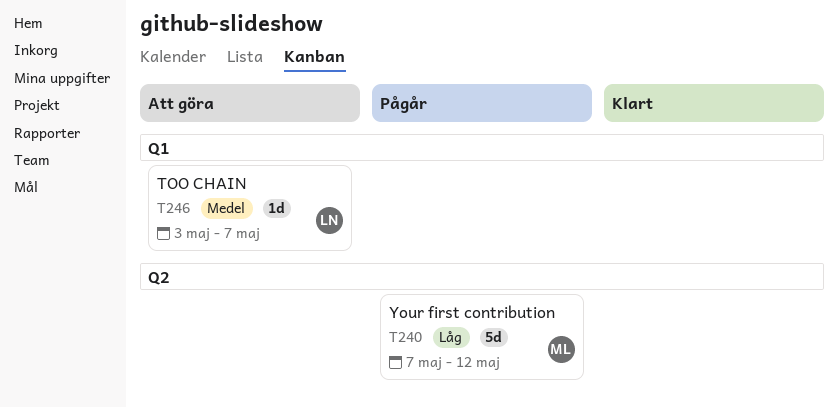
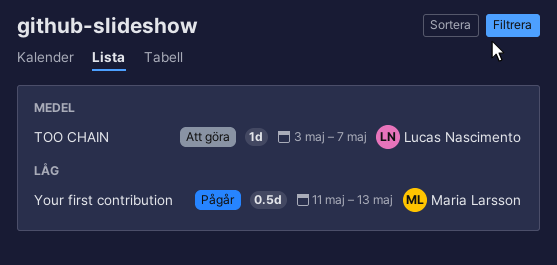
Your first contribution, estimate: 5d -> 0.5d
Your first contribution, start: May 7 -> May 11
Your first contribution, due: May 12 -> May 13

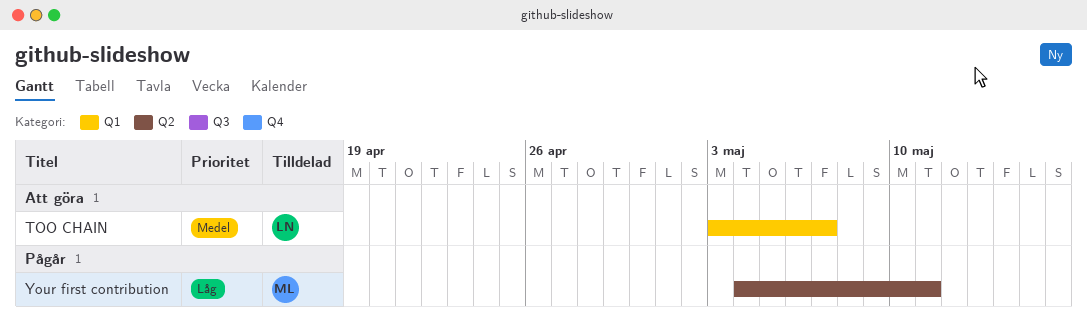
Your first contribution, start: May 11 -> May 4
Your first contribution, due: May 13 -> May 11

